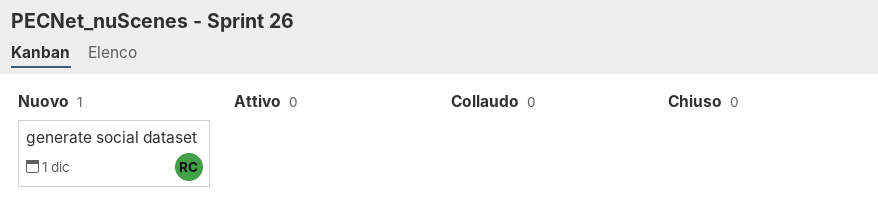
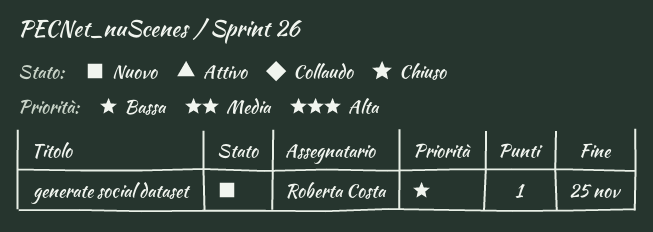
generate social dataset, due: Dec 1 -> Nov 25

